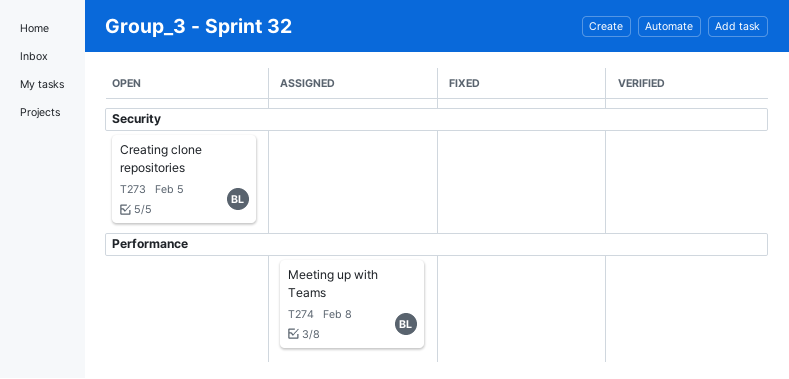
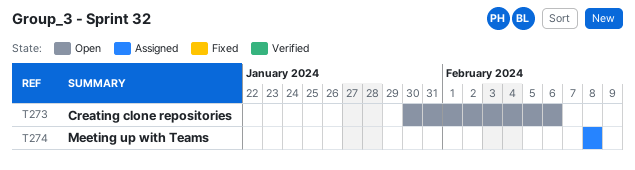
T273, due: Feb 5 -> Feb 6

